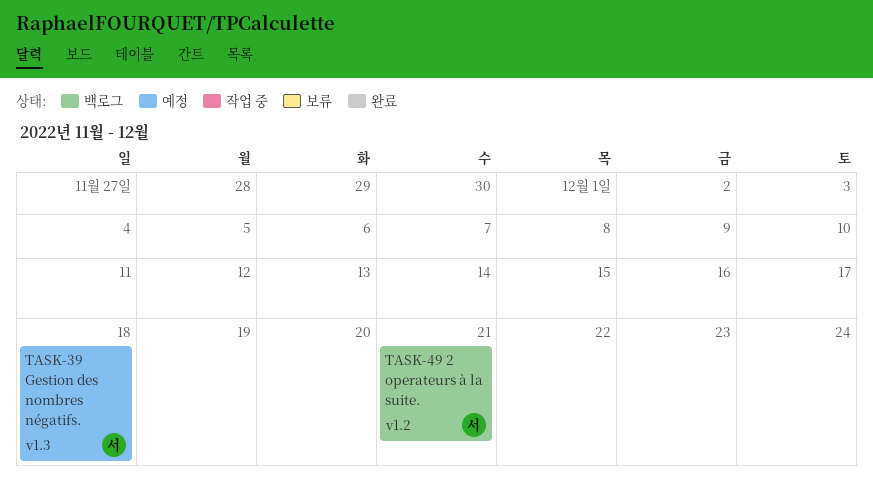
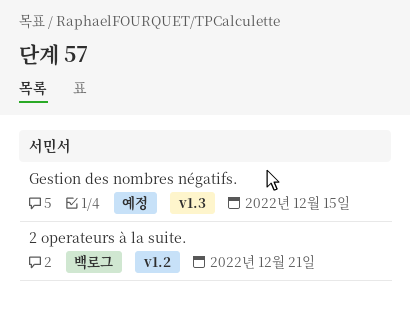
Gestion des nombres négatifs., due: Dec 18 -> Dec 15

